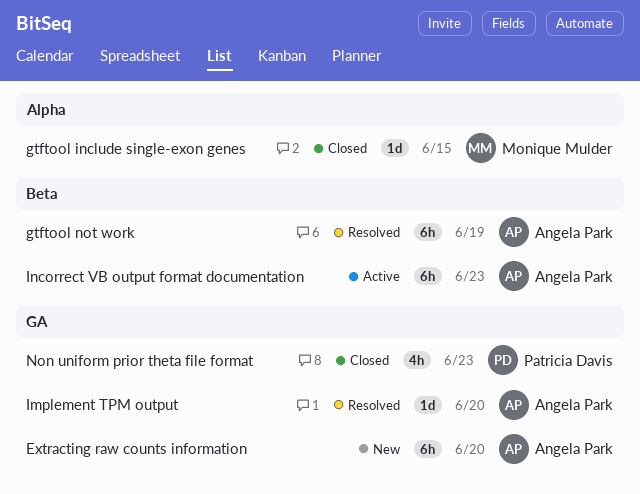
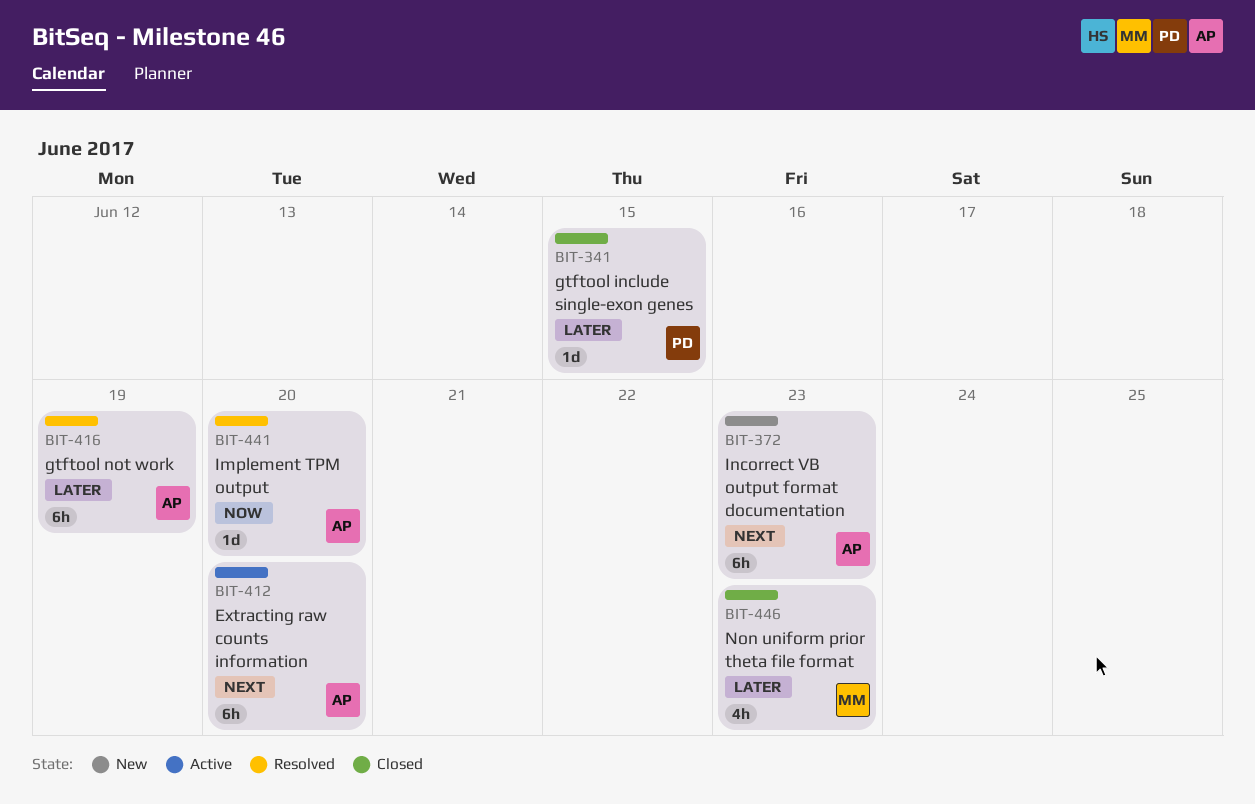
Extracting raw counts information, status: New -> Active
gtftool include single-exon genes, owner: Monique Mulder -> Patricia Davis
Incorrect VB output format documentation, status: Active -> New
Non uniform prior theta file format, owner: Patricia Davis -> Monique Mulder

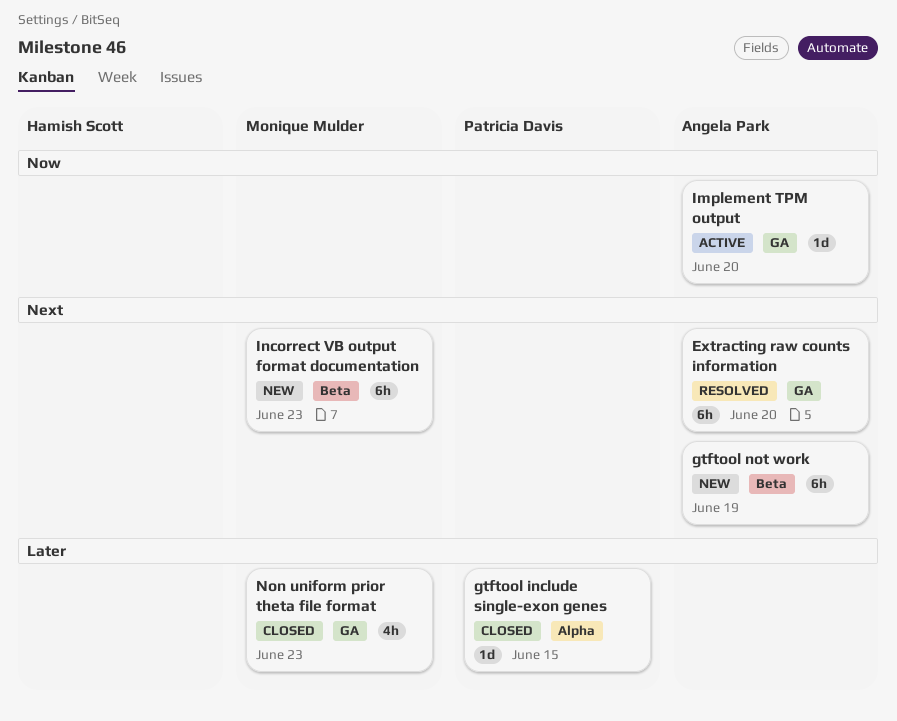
Extracting raw counts information, status: Active -> Resolved
gtftool not work, status: Resolved -> New
gtftool not work, priority: Later -> Next
Implement TPM output, status: Resolved -> Active
Incorrect VB output format documentation, owner: Angela Park -> Monique Mulder

